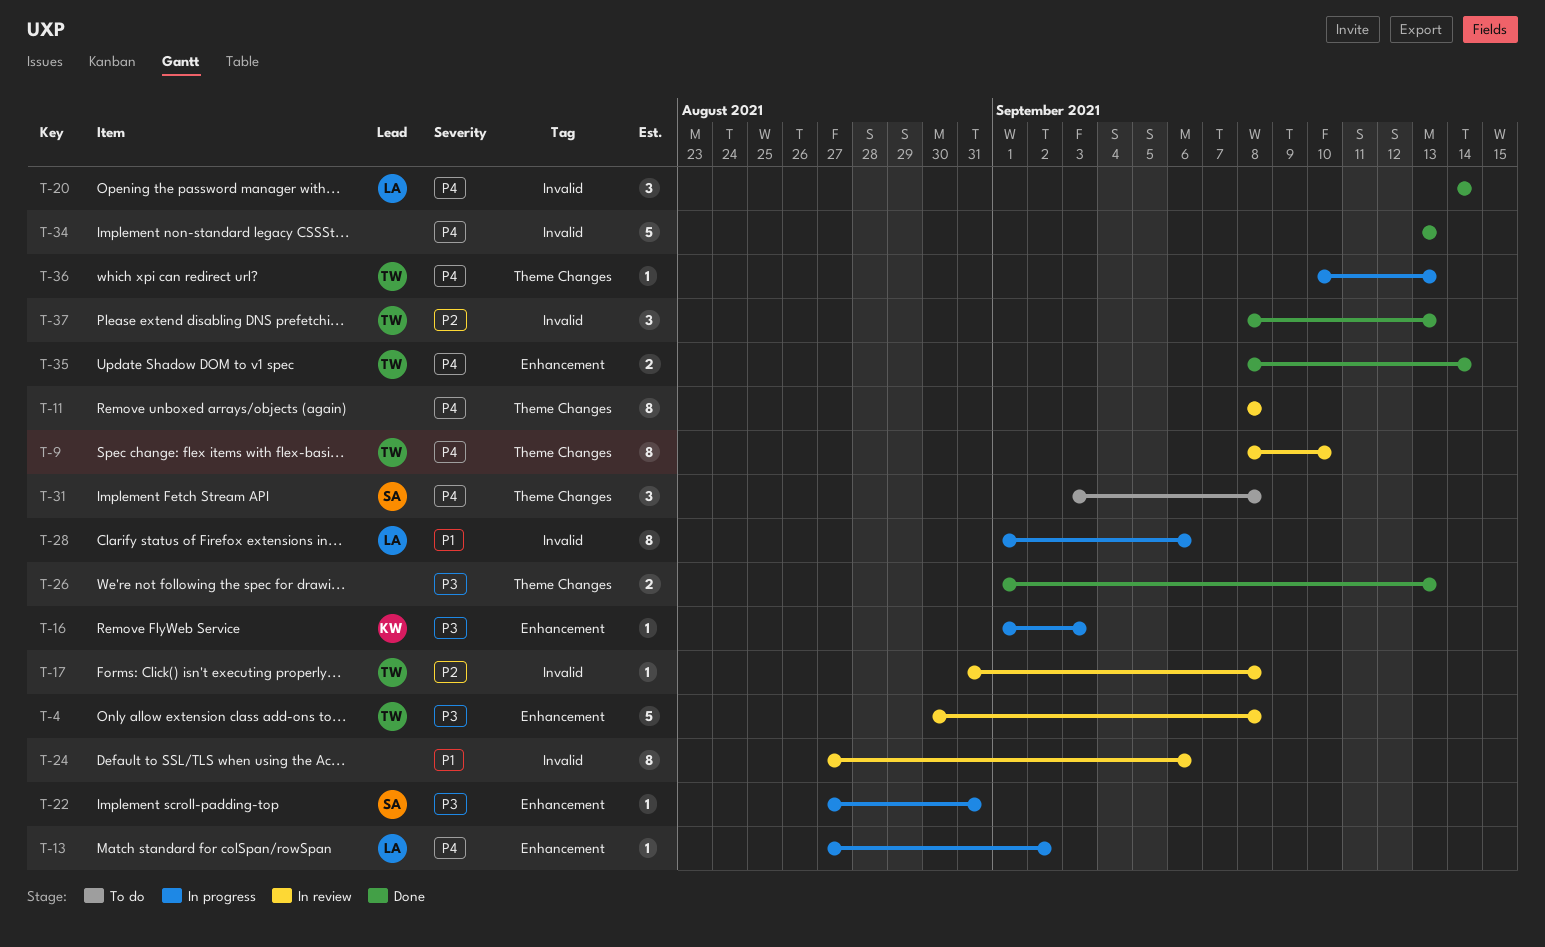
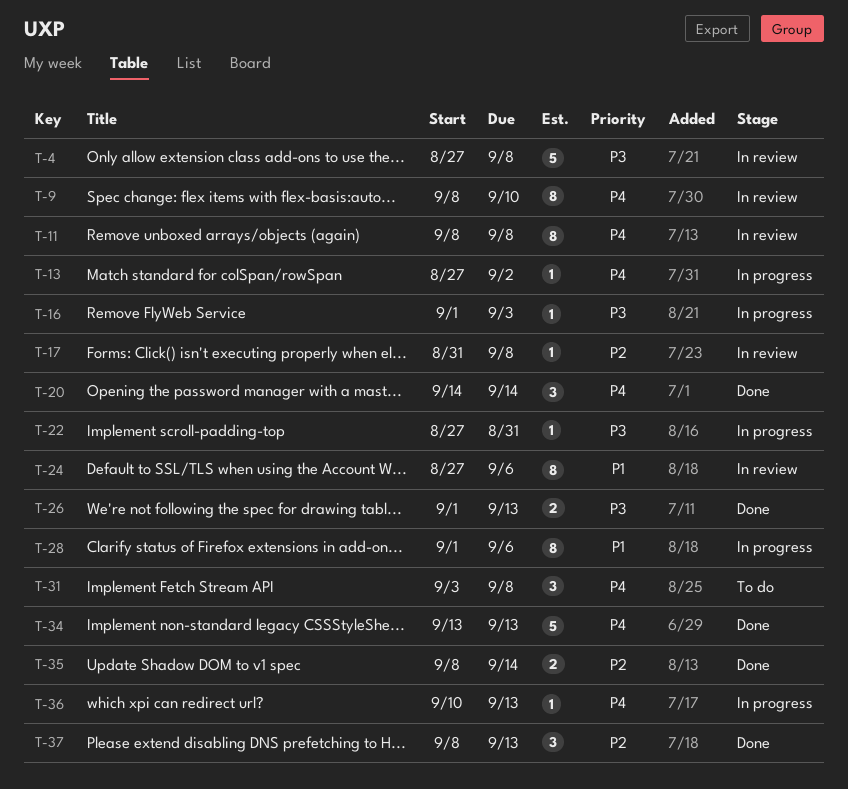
T-4, start: Aug 30 -> Aug 27
T-35, priority: P4 -> P2

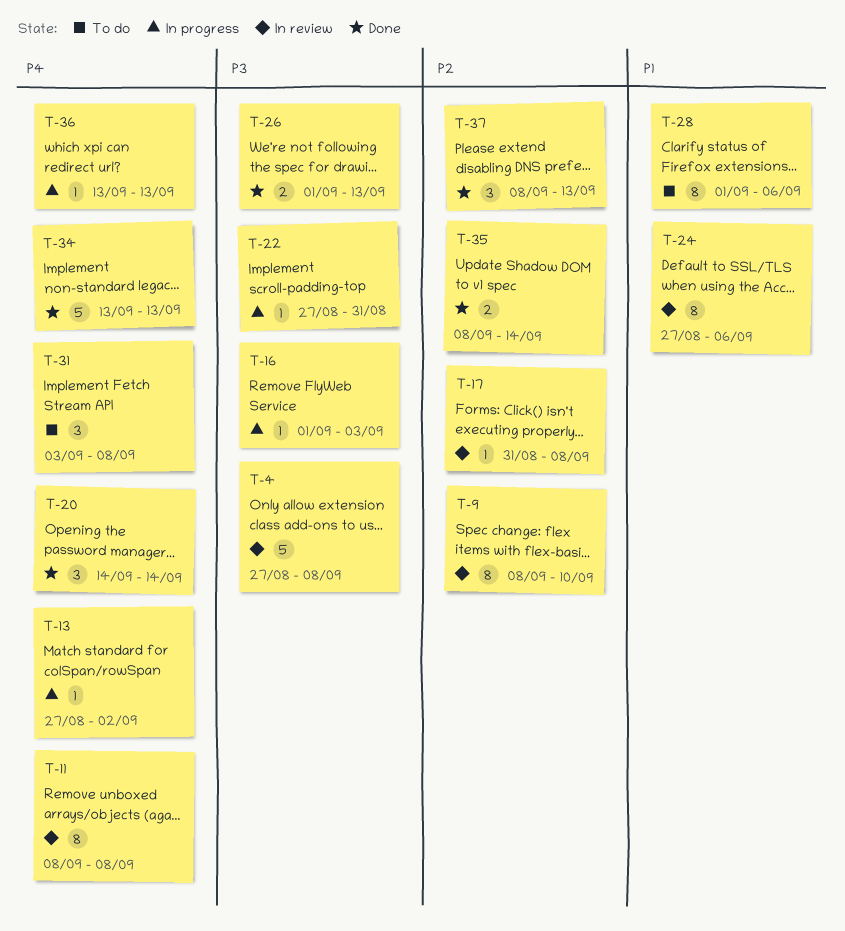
T-9, priority: P4 -> P2
T-28, status: In progress -> To do
T-36, start: Sep 10 -> Sep 13

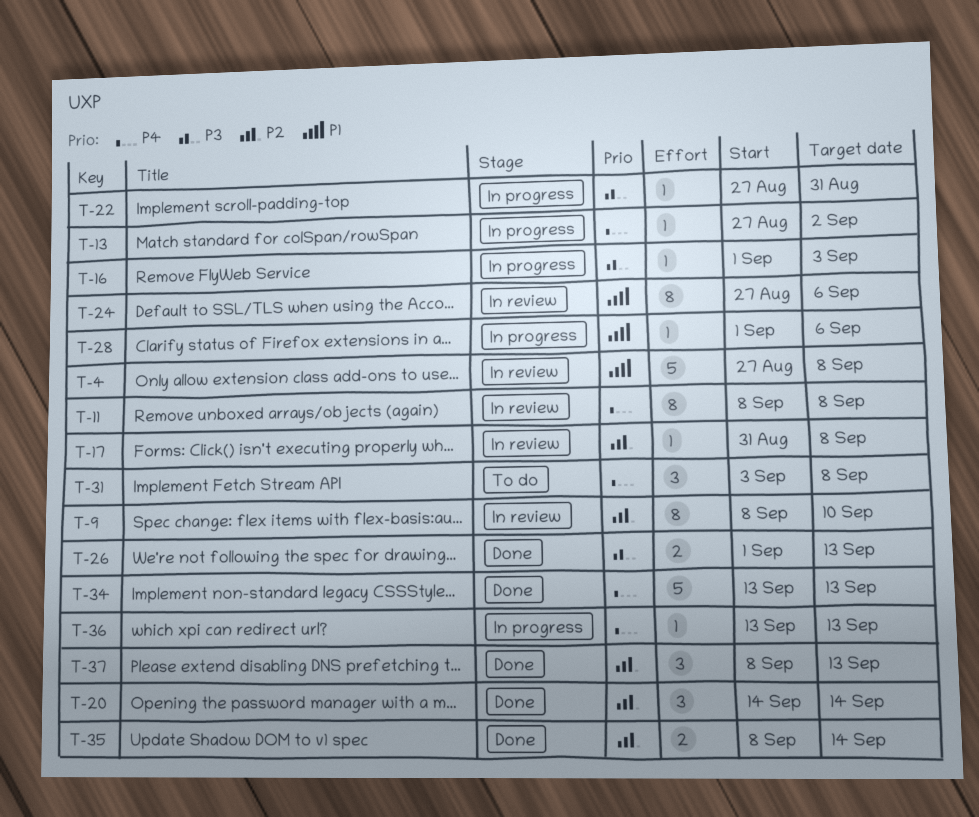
T-4, priority: P3 -> P1
T-20, priority: P4 -> P2
T-28, status: To do -> In progress
T-28, estimate: 8 -> 1

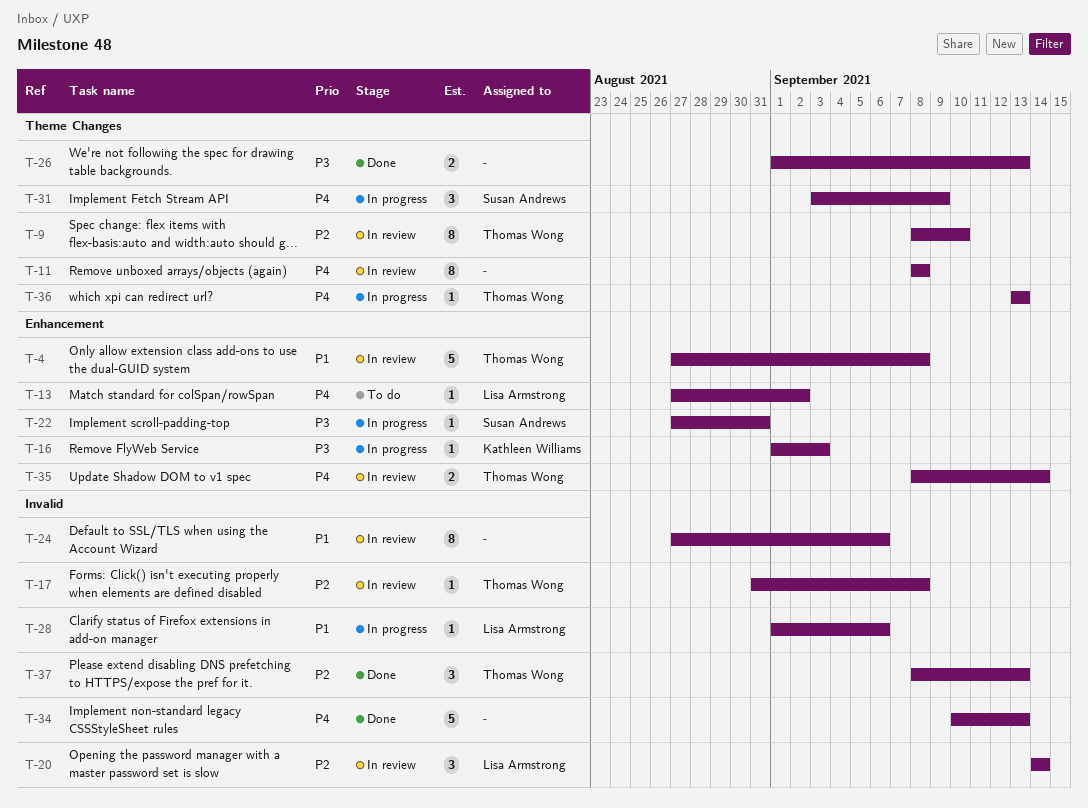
T-13, status: In progress -> To do
T-20, status: Done -> In review
T-31, status: To do -> In progress
T-31, due: Sep 8 -> Sep 9
T-34, start: Sep 13 -> Sep 10
T-35, status: Done -> In review
T-35, priority: P2 -> P4

